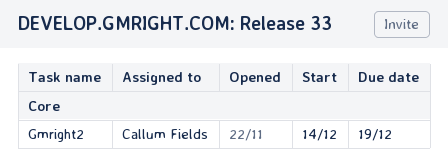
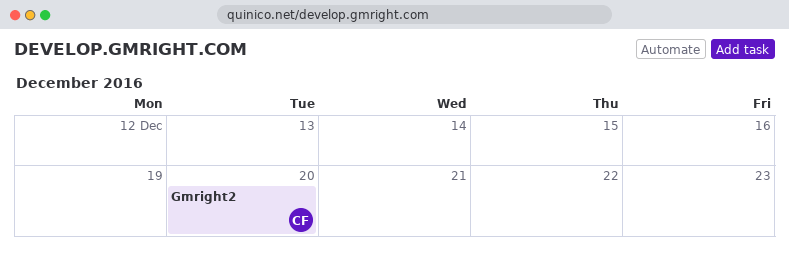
Gmright2, due: Dec 19 -> Dec 20

